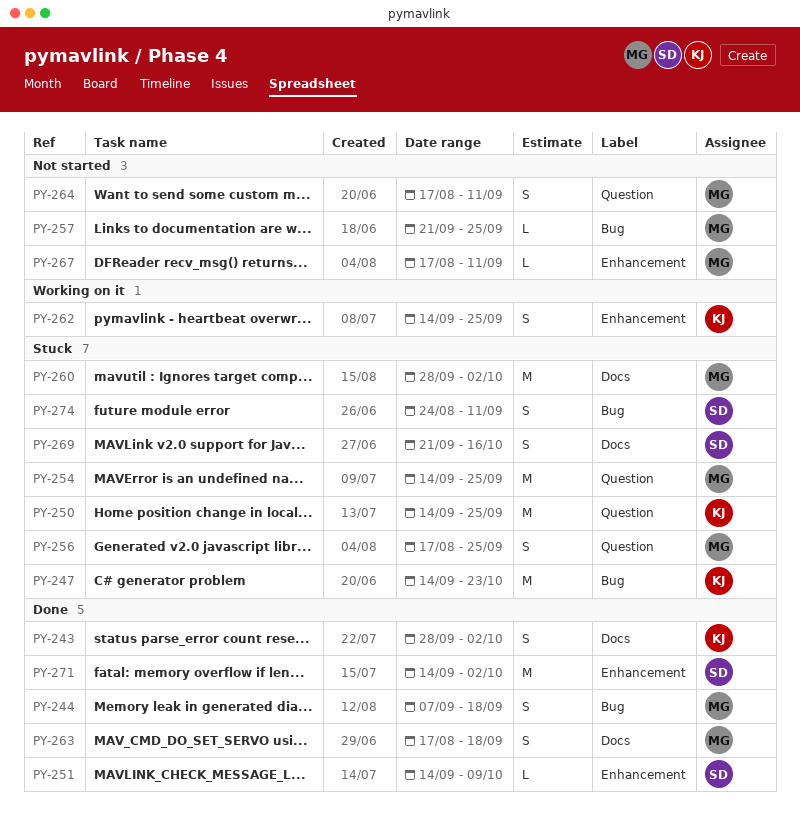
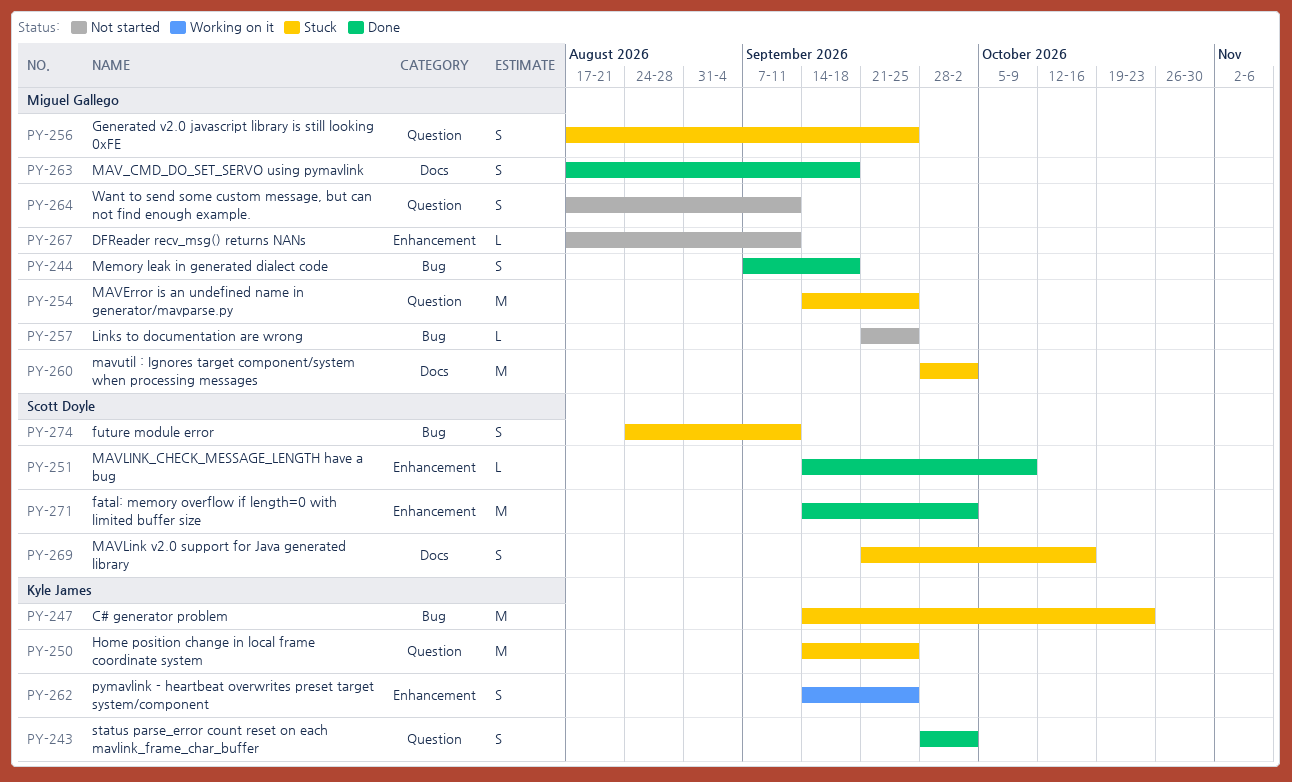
PY-243, label: Docs -> Question

